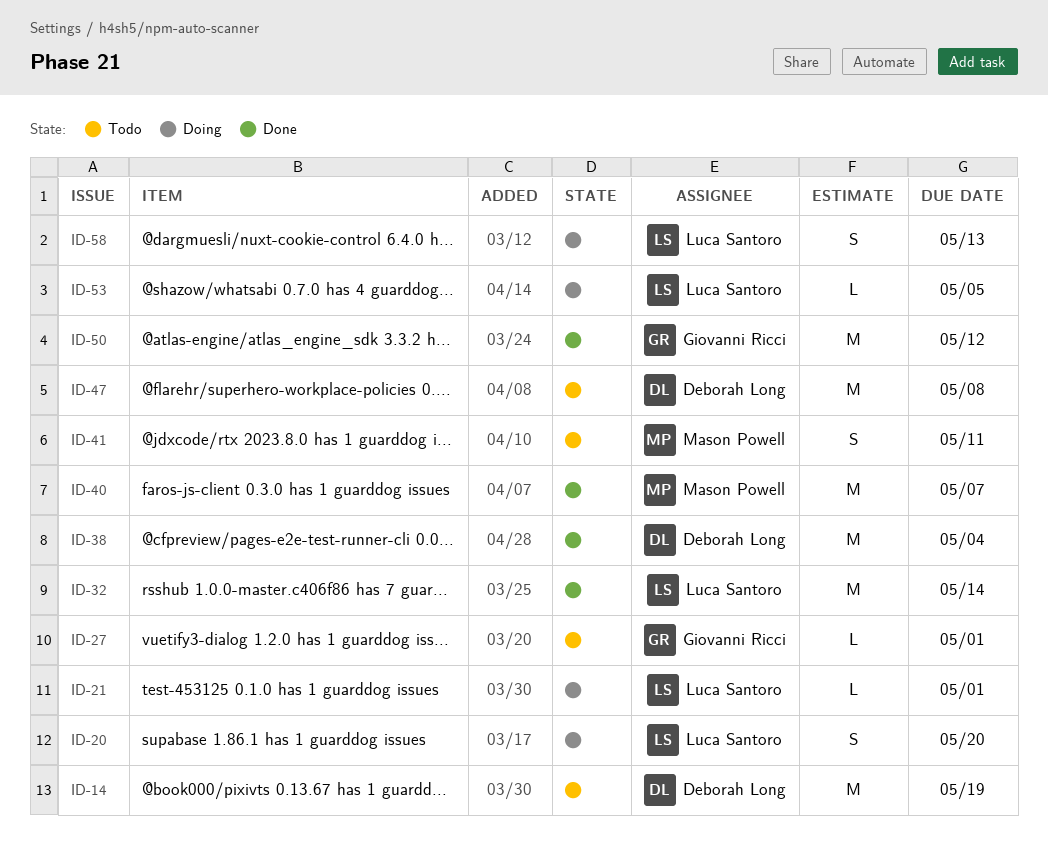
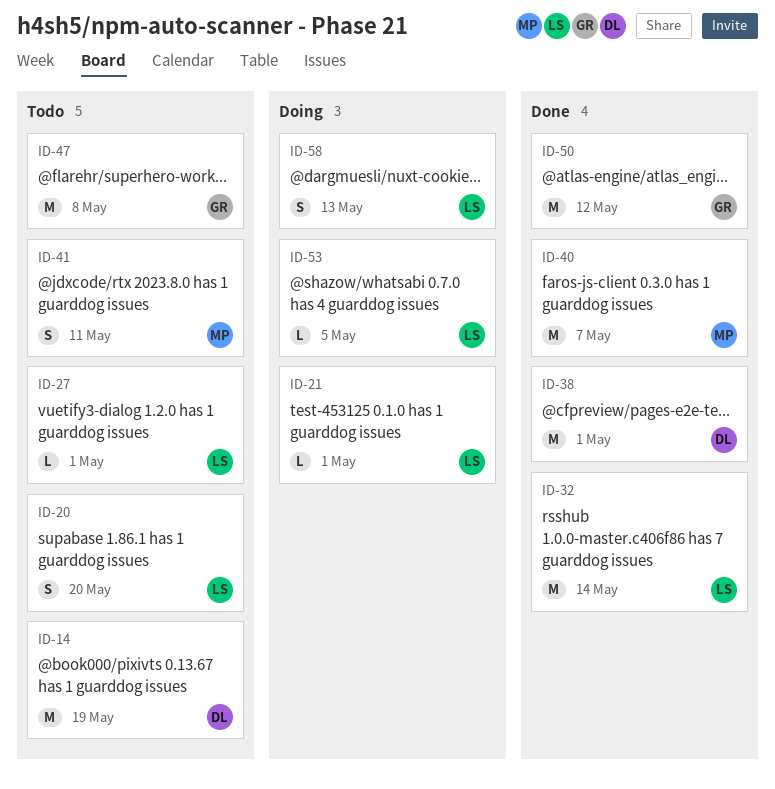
ID-20, status: Doing -> Todo
ID-27, owner: Giovanni Ricci -> Luca Santoro
ID-38, due: May 4 -> May 1
ID-47, owner: Deborah Long -> Giovanni Ricci

